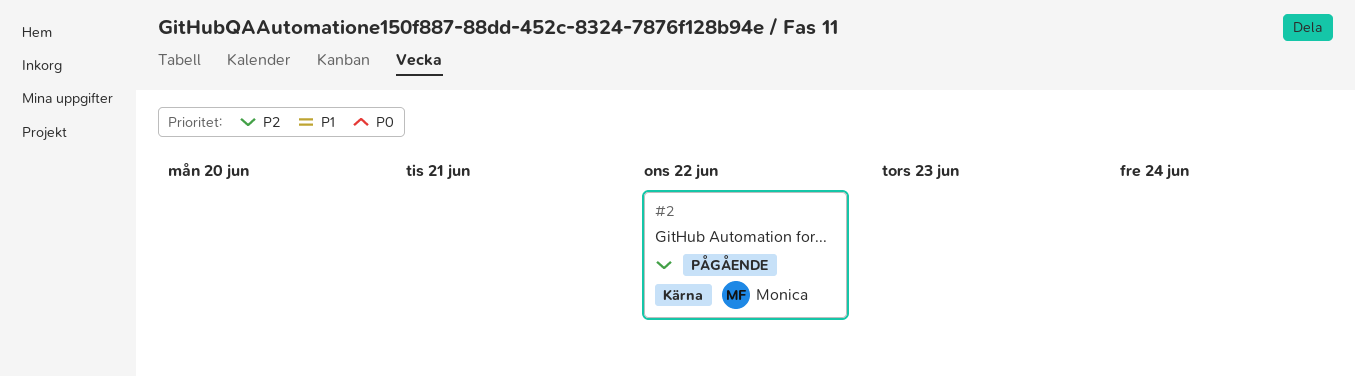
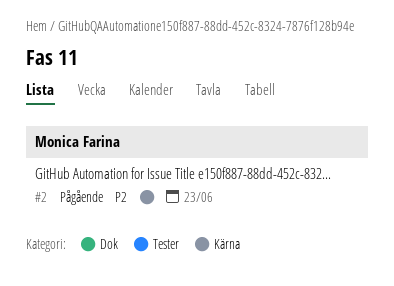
#2, due: Jun 22 -> Jun 23

